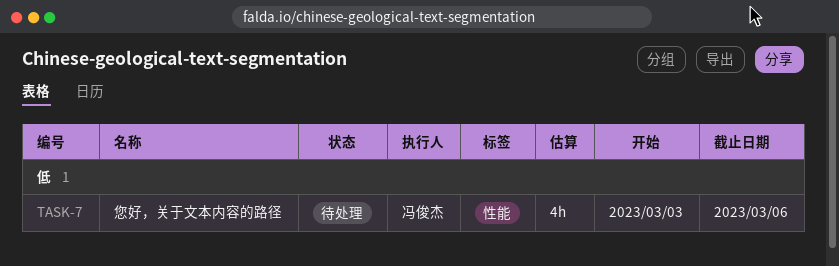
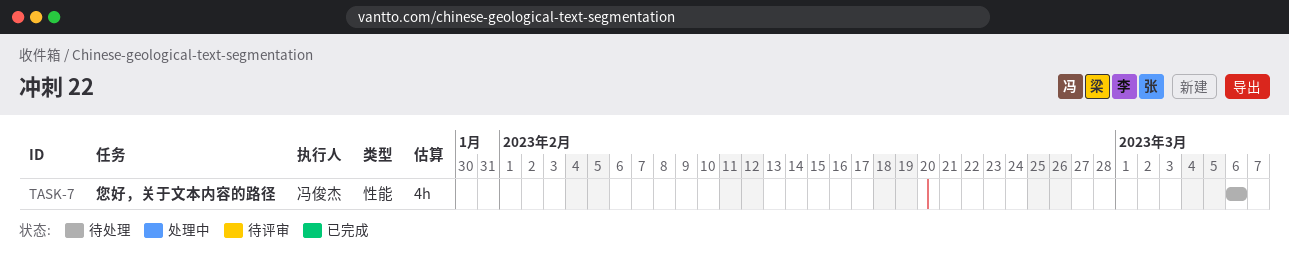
TASK-7, start: Mar 3 -> Mar 6

